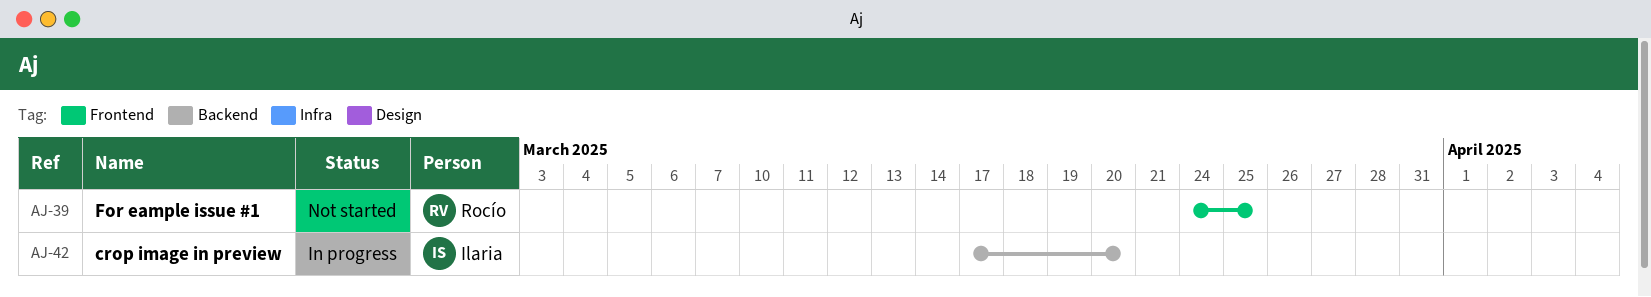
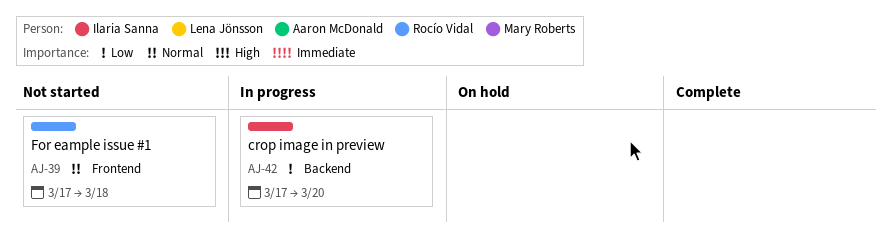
AJ-39, start: Mar 24 -> Mar 17
AJ-39, due: Mar 25 -> Mar 18

